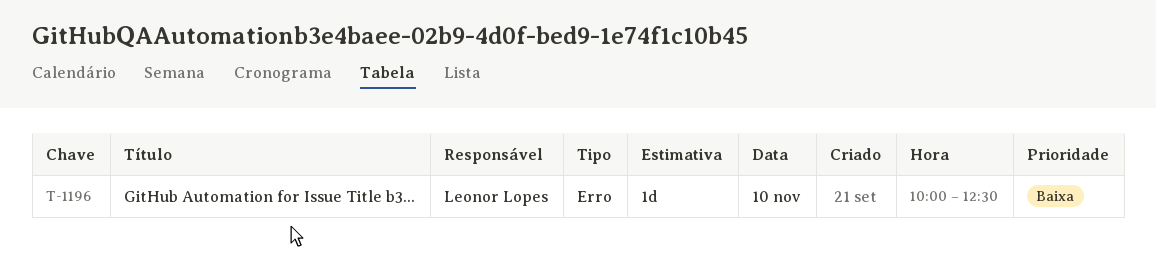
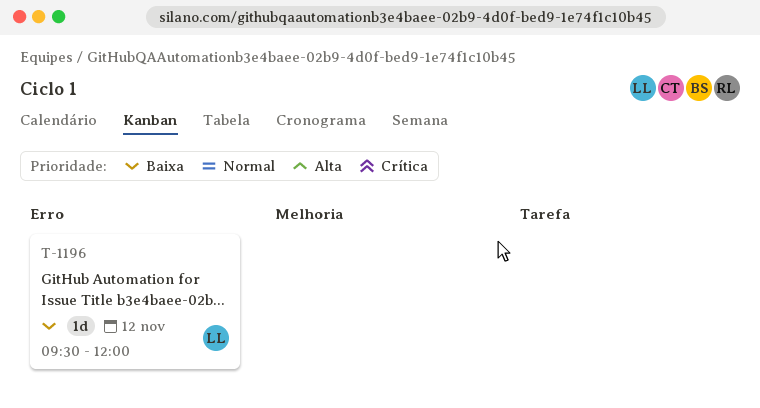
T-1196, day: Nov 10 -> Nov 12
T-1196, begins: 10:00 -> 09:30
T-1196, ends: 12:30 -> 12:00

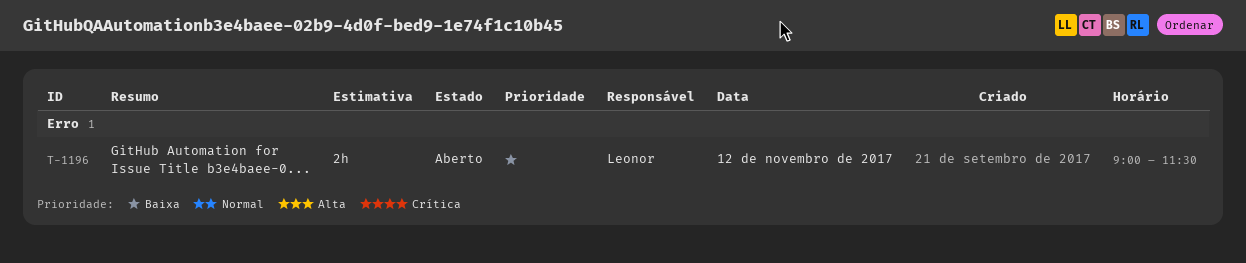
T-1196, estimate: 1d -> 2h
T-1196, begins: 09:30 -> 09:00
T-1196, ends: 12:00 -> 11:30

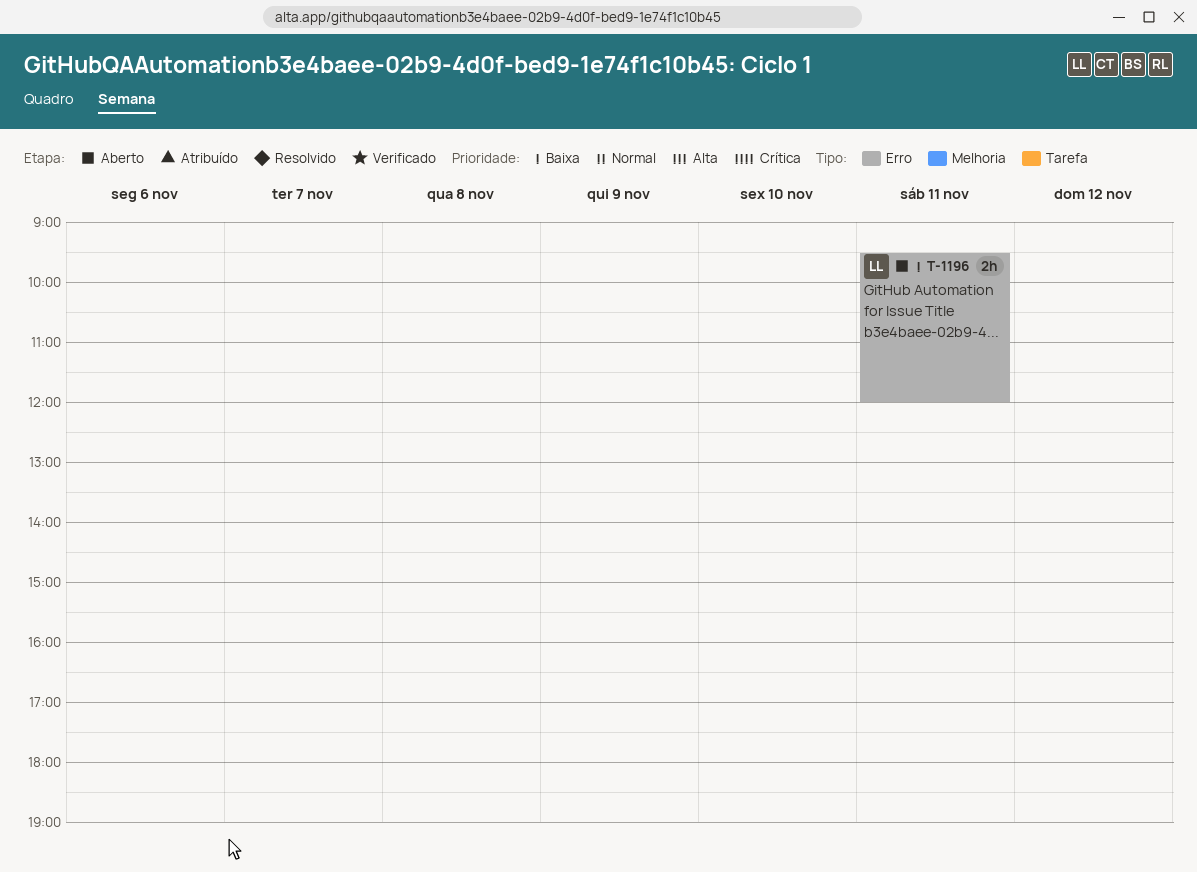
T-1196, day: Nov 12 -> Nov 11
T-1196, begins: 09:00 -> 09:30
T-1196, ends: 11:30 -> 12:00

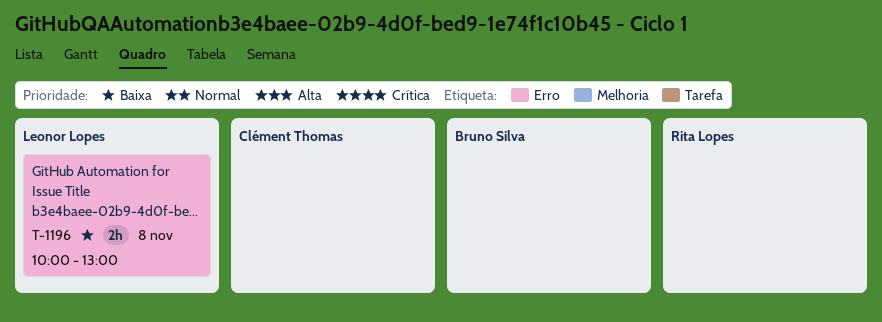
T-1196, day: Nov 11 -> Nov 8
T-1196, begins: 09:30 -> 10:00
T-1196, ends: 12:00 -> 13:00

